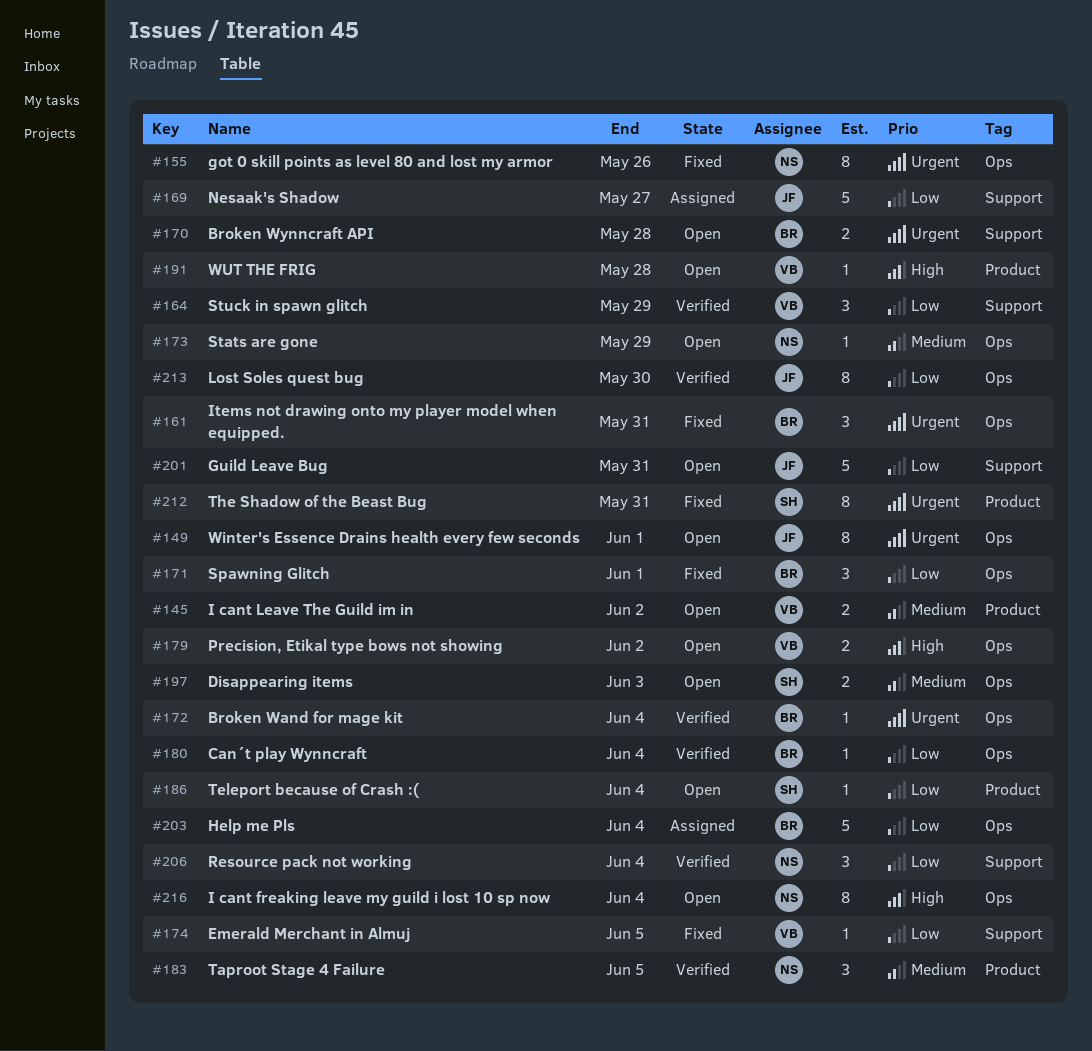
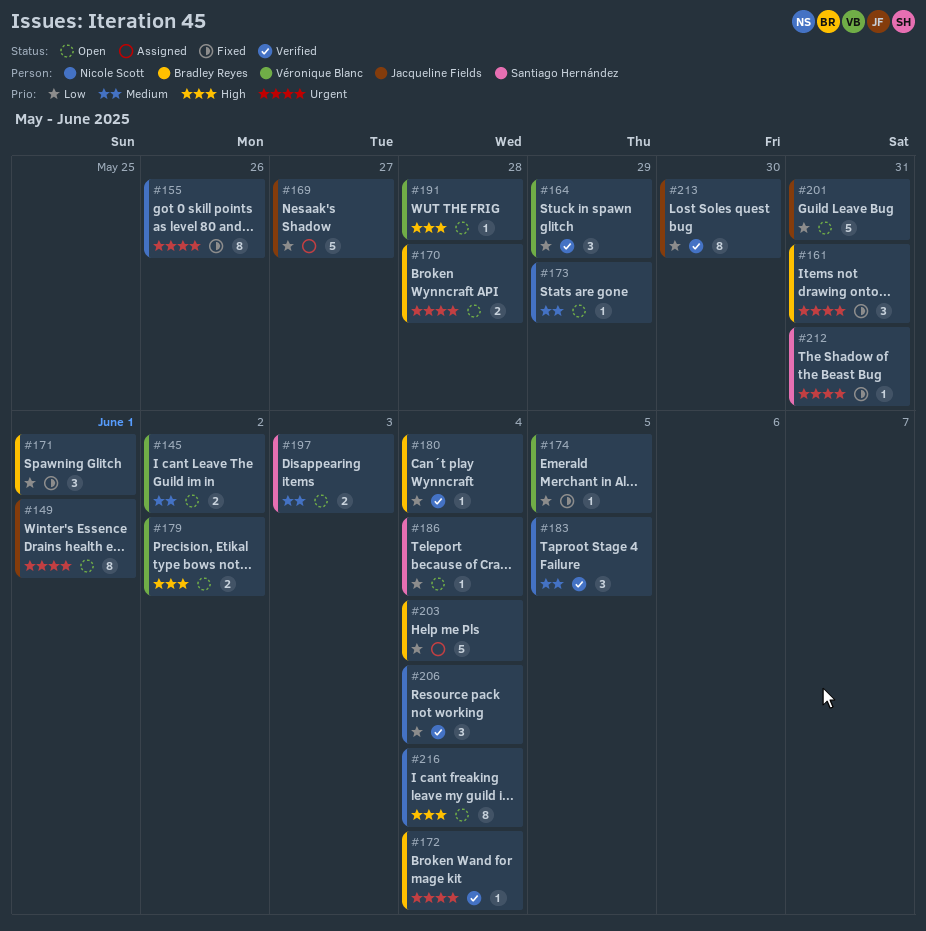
#212, estimate: 8 -> 1

